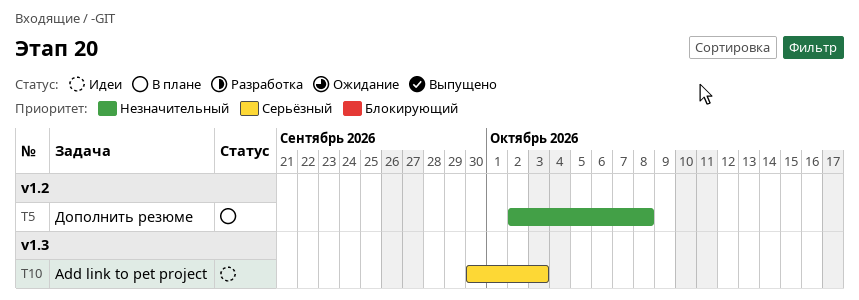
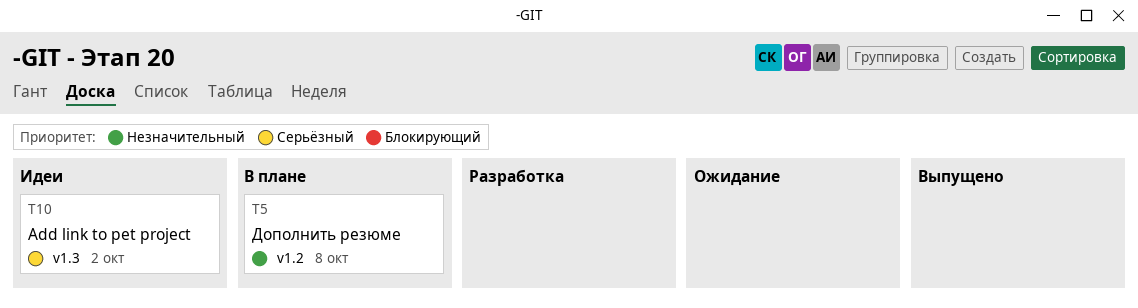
T10, due: Oct 3 -> Oct 2

